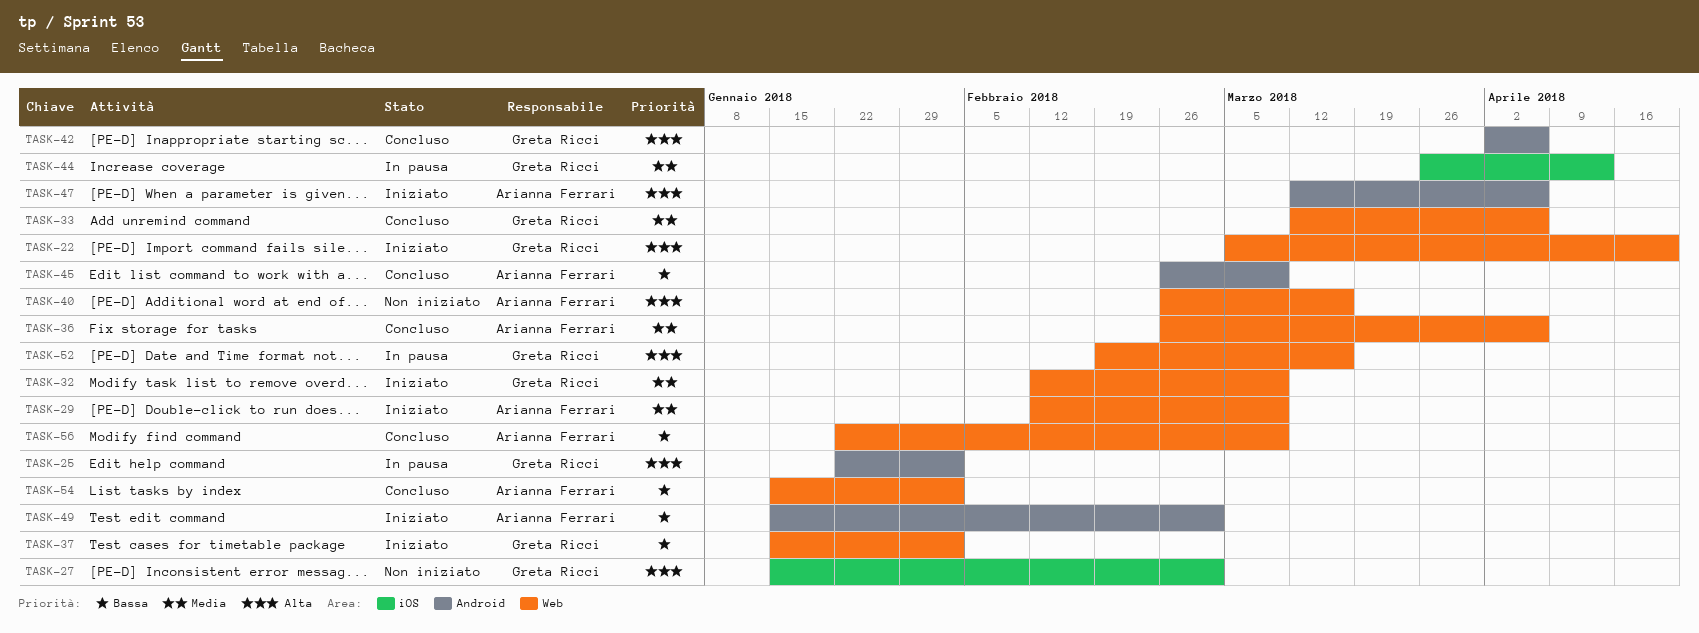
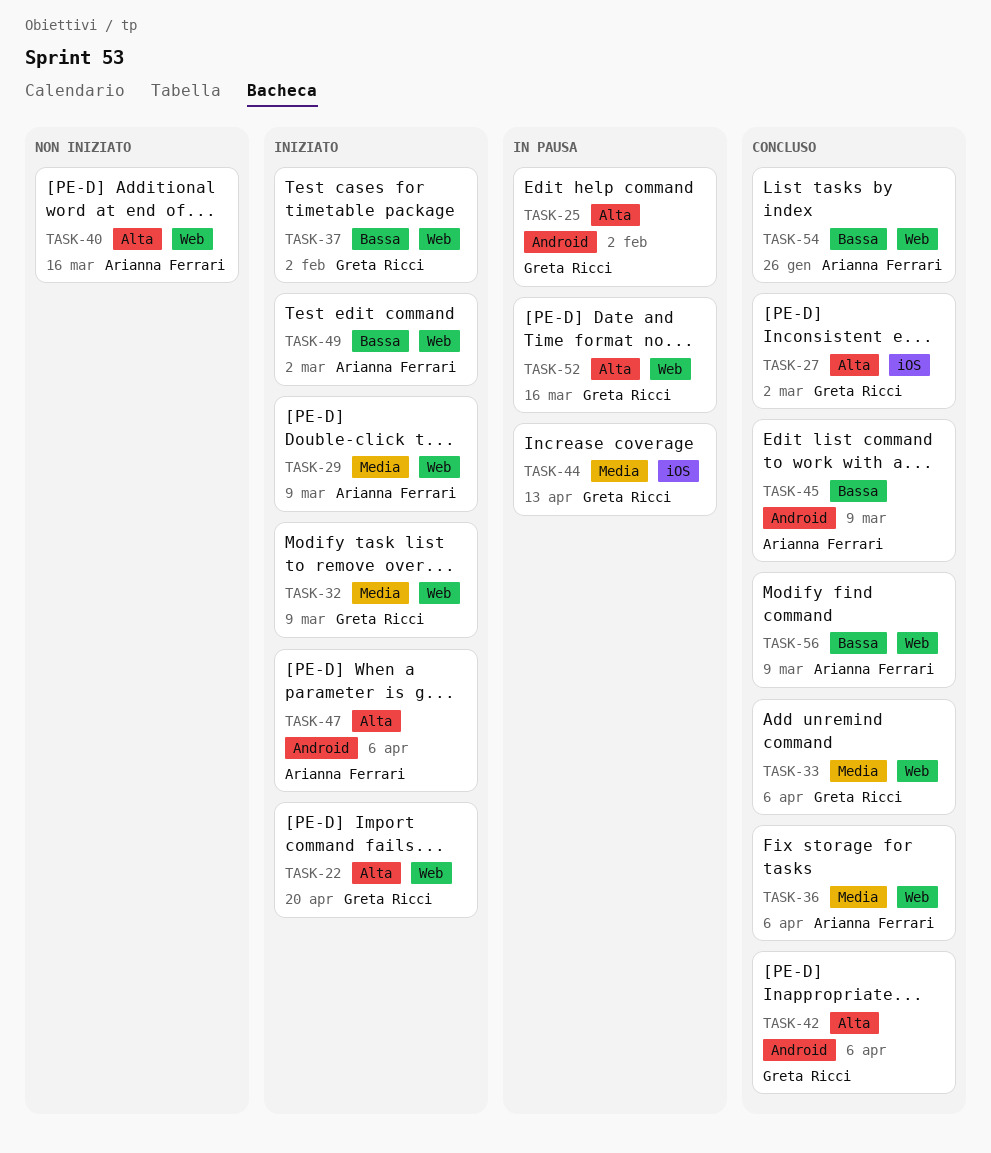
TASK-27, status: Non iniziato -> Concluso
TASK-49, label: Android -> Web
TASK-54, due: Feb 2 -> Jan 26

